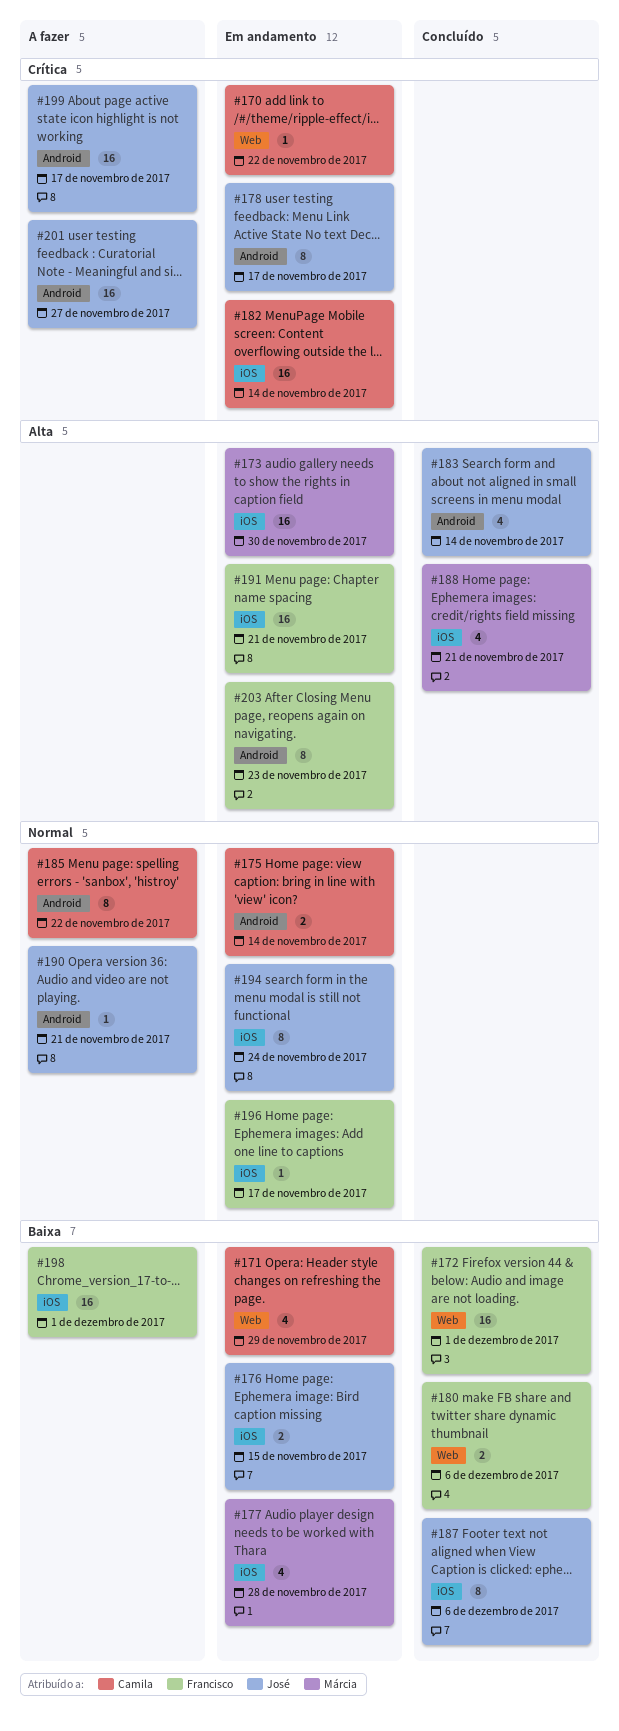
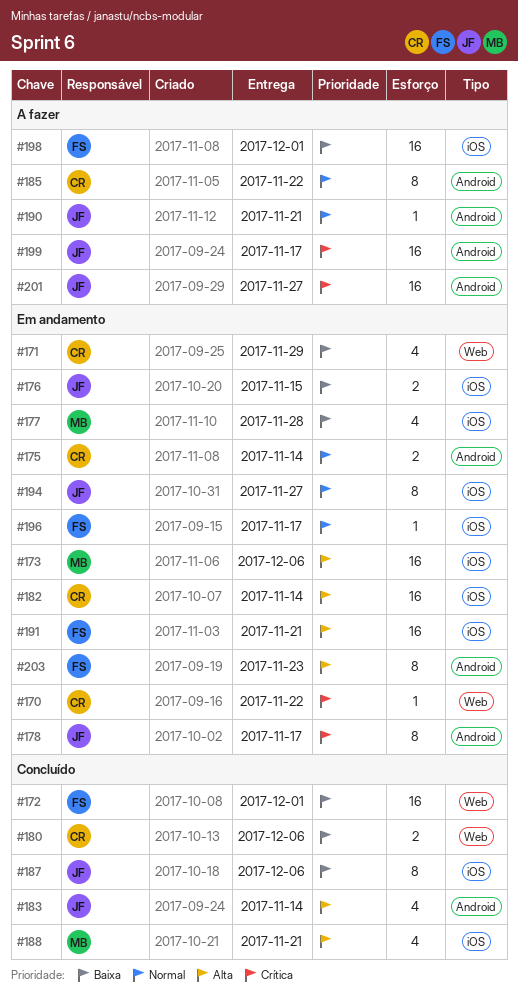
#173, due: Nov 30 -> Dec 6
#180, owner: Francisco -> Camila
#182, priority: Crítica -> Alta
#194, due: Nov 24 -> Nov 27

